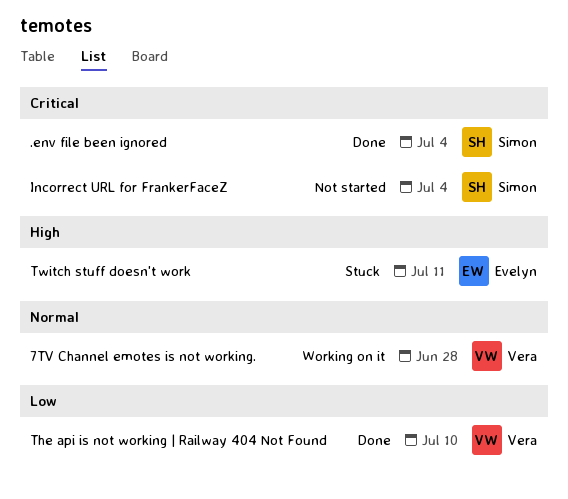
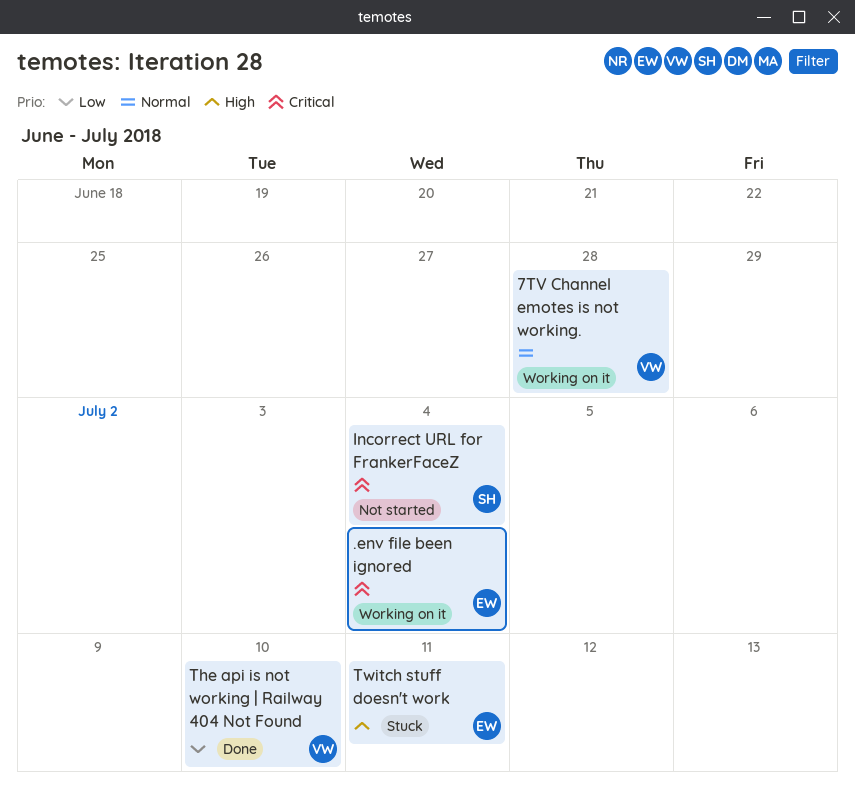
.env file been ignored, status: Done -> Working on it
.env file been ignored, owner: Simon -> Evelyn

